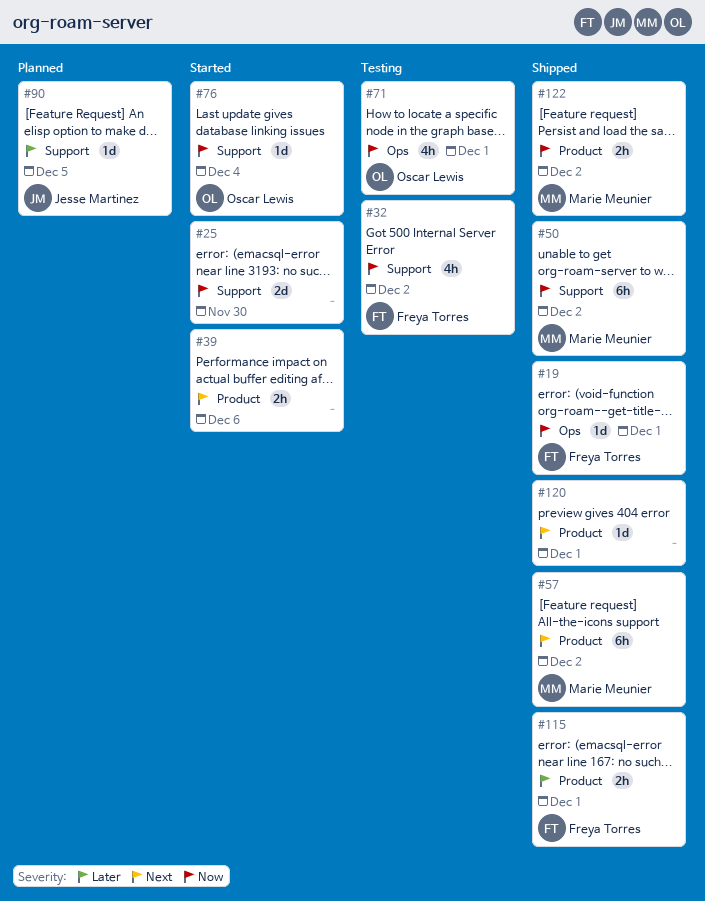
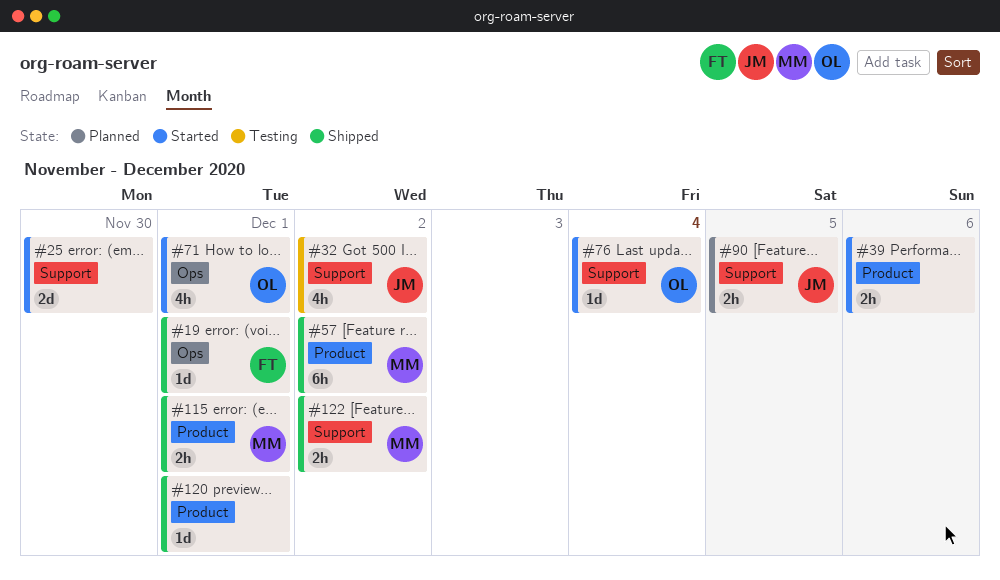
#32, owner: Freya Torres -> Jesse Martinez
#50: present -> none
#71, status: Testing -> Started
#90, estimate: 1d -> 2h
#115, owner: Freya Torres -> Marie Meunier
#122, label: Product -> Support

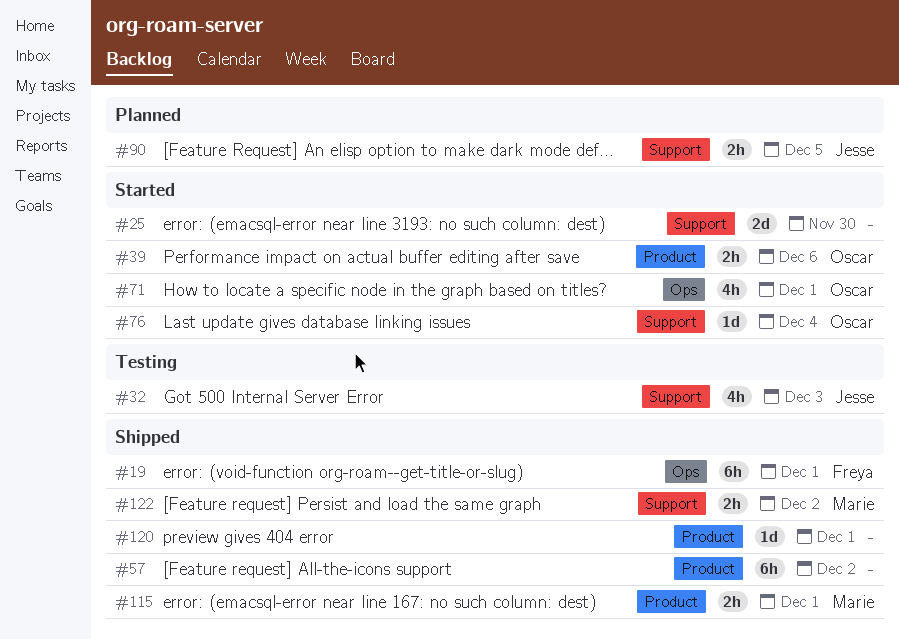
#19, estimate: 1d -> 6h
#32, due: Dec 2 -> Dec 3
#39, owner: none -> Oscar
#57, owner: Marie -> none

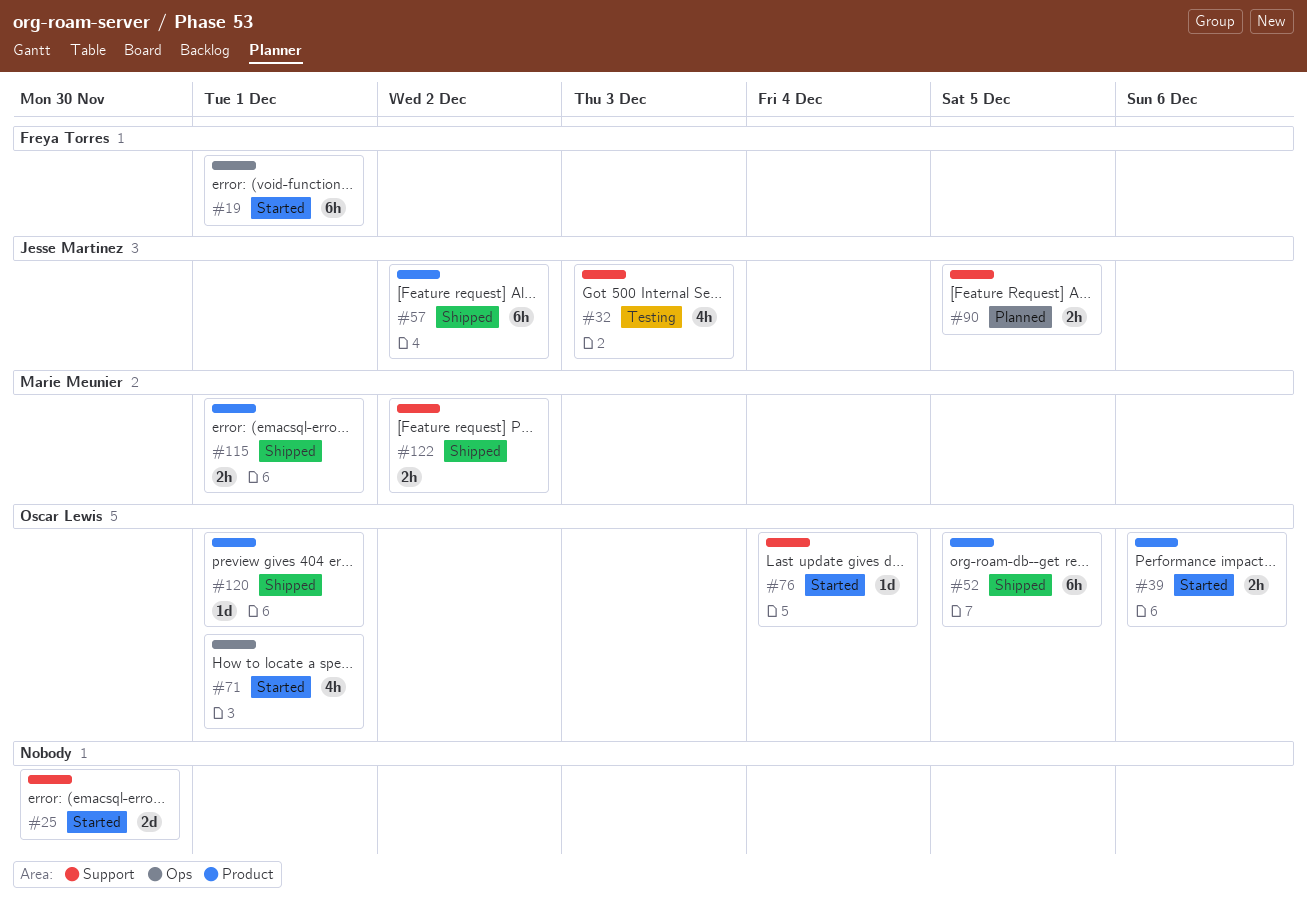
#19, status: Shipped -> Started
#52: none -> present
#57, owner: none -> Jesse Martinez
#120, owner: none -> Oscar Lewis

